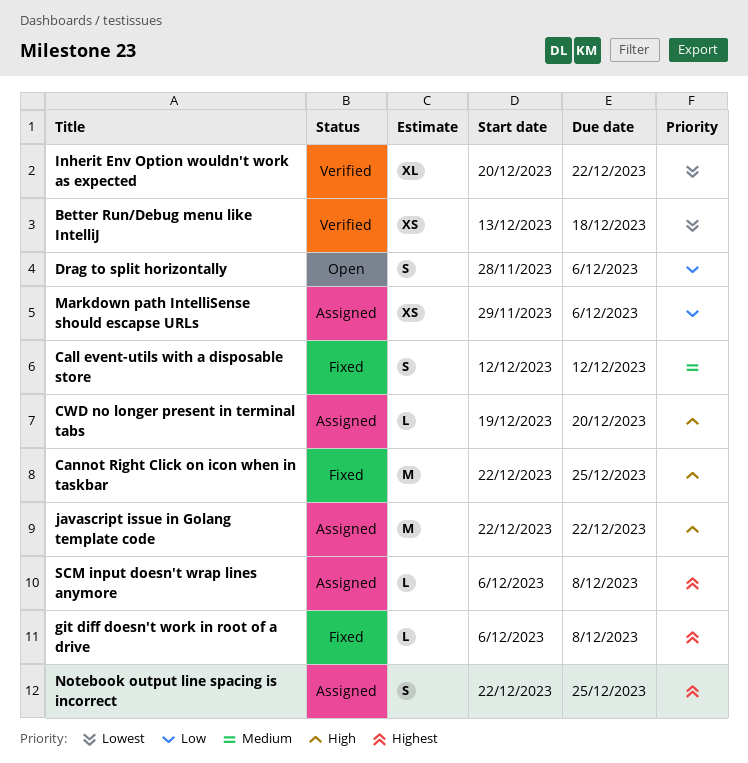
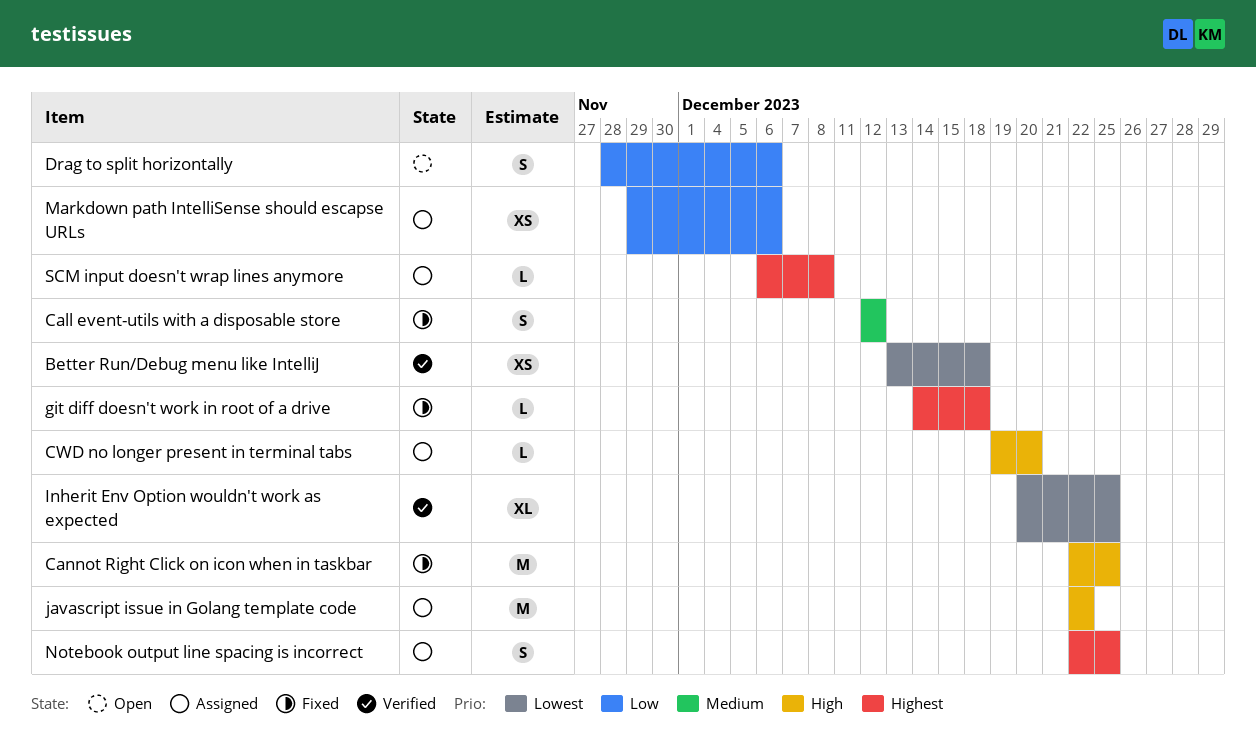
git diff doesn't work in root of a drive, start: Dec 6 -> Dec 14
git diff doesn't work in root of a drive, due: Dec 8 -> Dec 18
Inherit Env Option wouldn't work as expected, due: Dec 22 -> Dec 25

